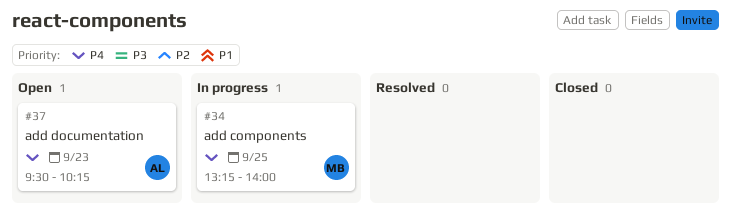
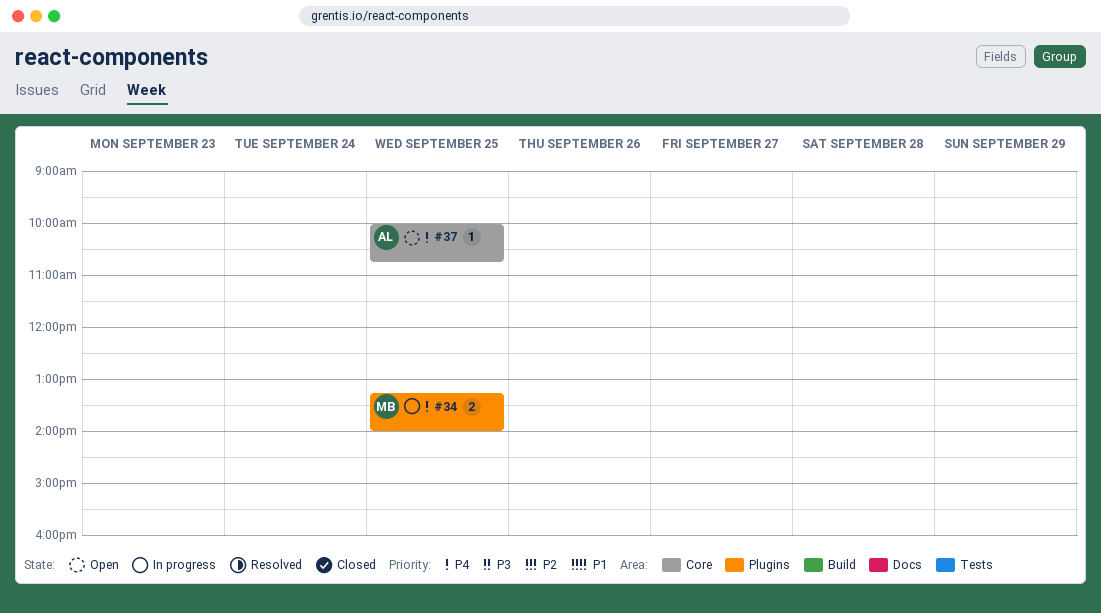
#37, day: Sep 23 -> Sep 25
#37, begins: 09:30 -> 10:00
#37, ends: 10:15 -> 10:45

